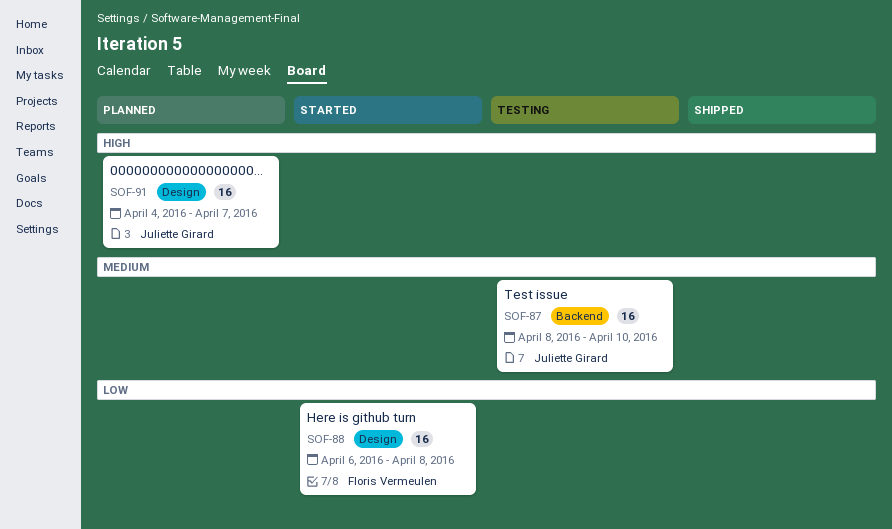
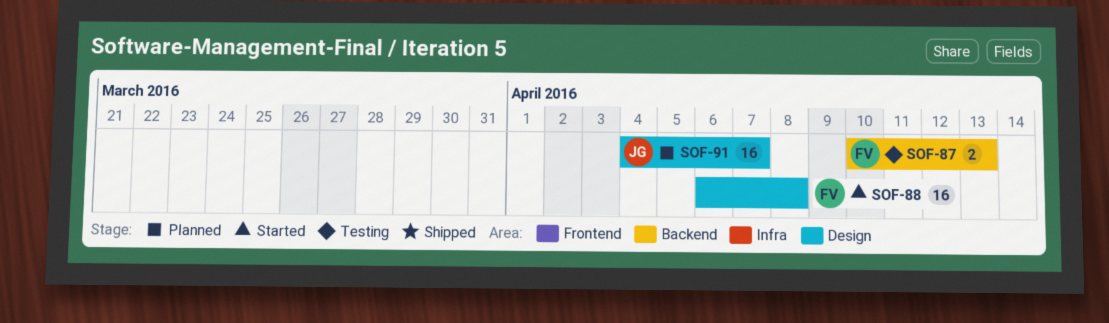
SOF-87, owner: Juliette Girard -> Floris Vermeulen
SOF-87, estimate: 16 -> 2
SOF-87, start: Apr 8 -> Apr 10
SOF-87, due: Apr 10 -> Apr 13

